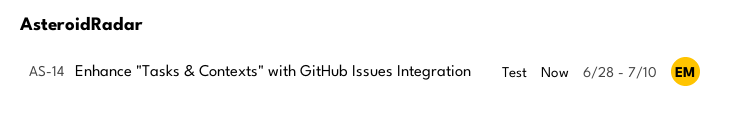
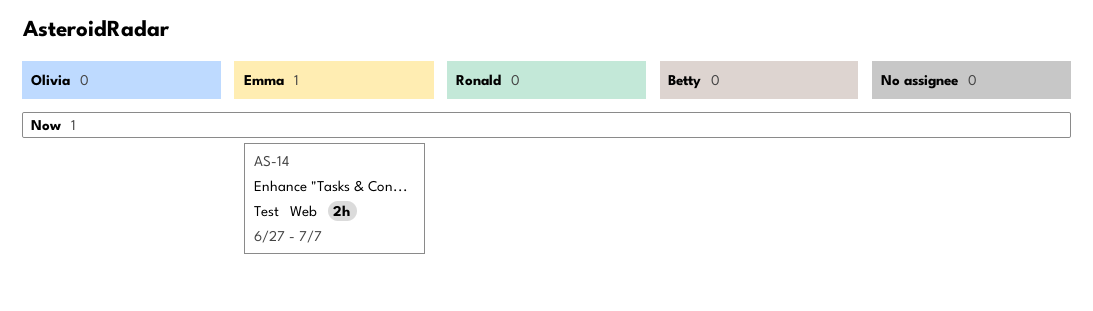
AS-14, start: Jun 28 -> Jun 27
AS-14, due: Jul 10 -> Jul 7

